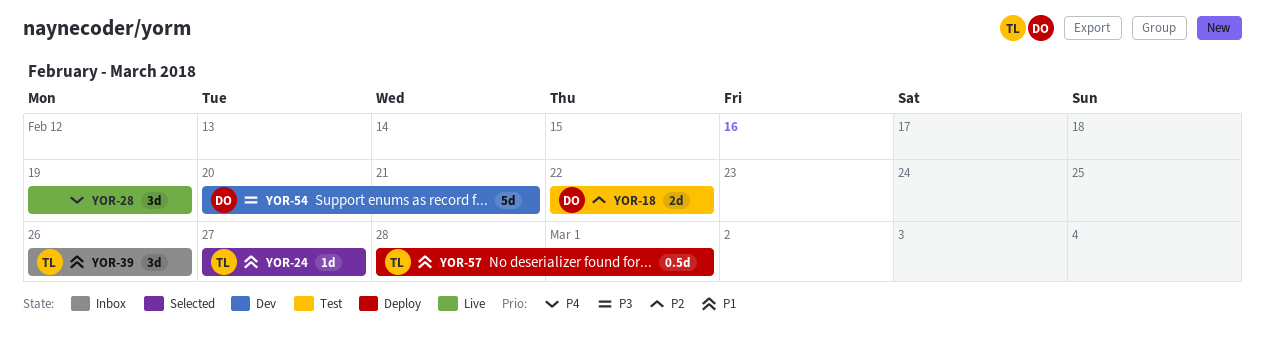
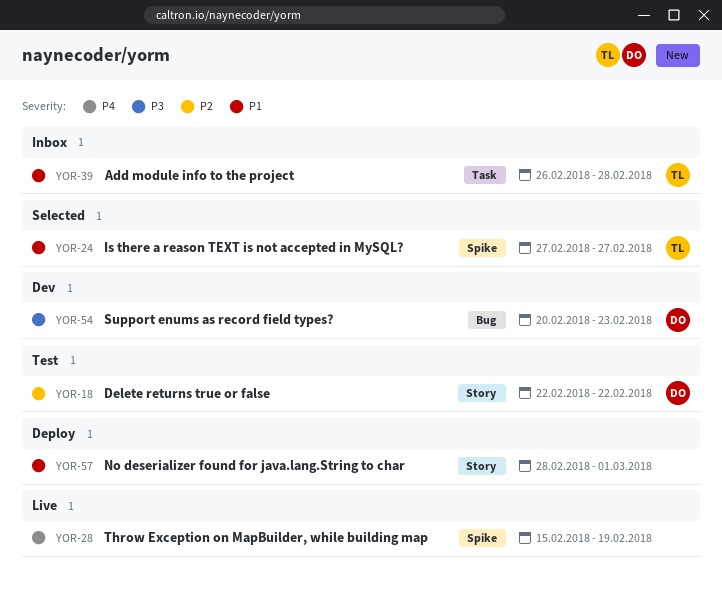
YOR-28, start: Feb 19 -> Feb 15
YOR-39, due: Feb 26 -> Feb 28
YOR-54, due: Feb 21 -> Feb 23
YOR-57, owner: TL -> none

